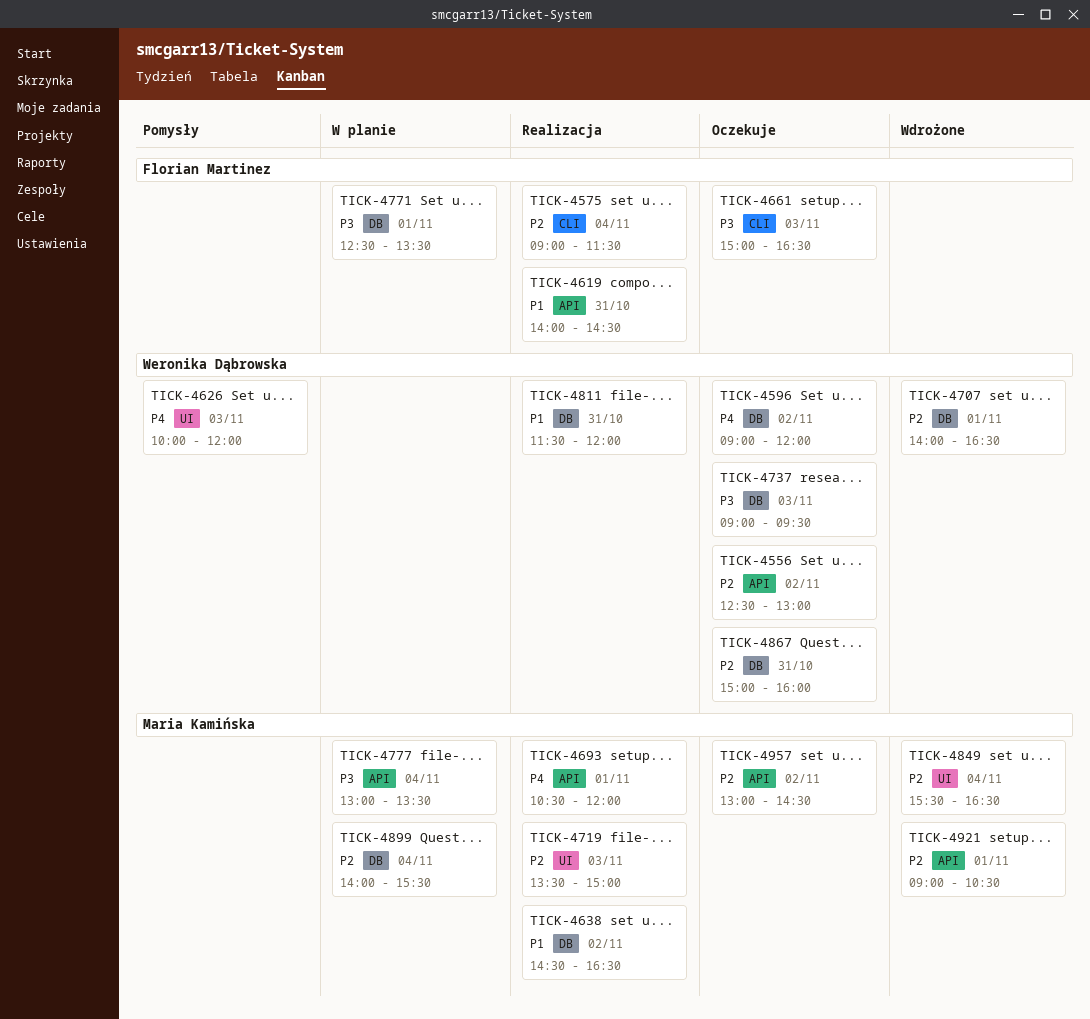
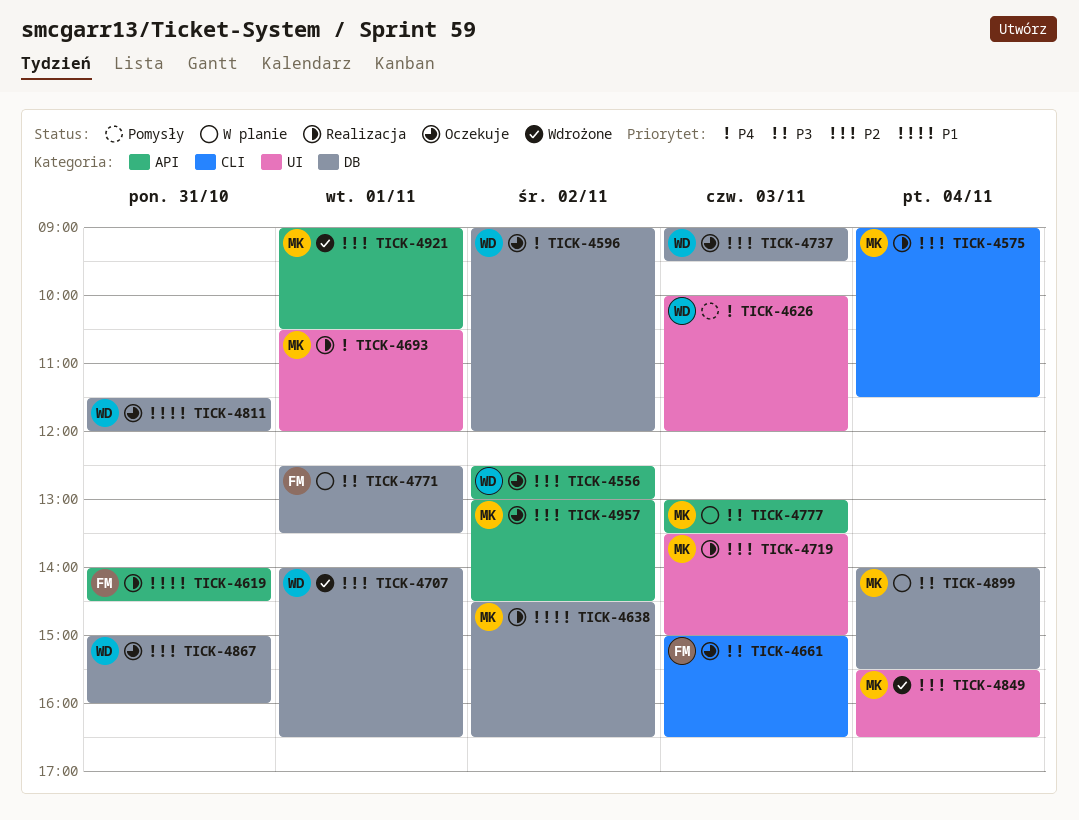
TICK-4575, owner: Florian Martinez -> Maria Kamińska
TICK-4693, label: API -> UI
TICK-4737, priority: P3 -> P2
TICK-4777, day: Nov 4 -> Nov 3
TICK-4811, status: Realizacja -> Oczekuje
TICK-4899, priority: P2 -> P3

